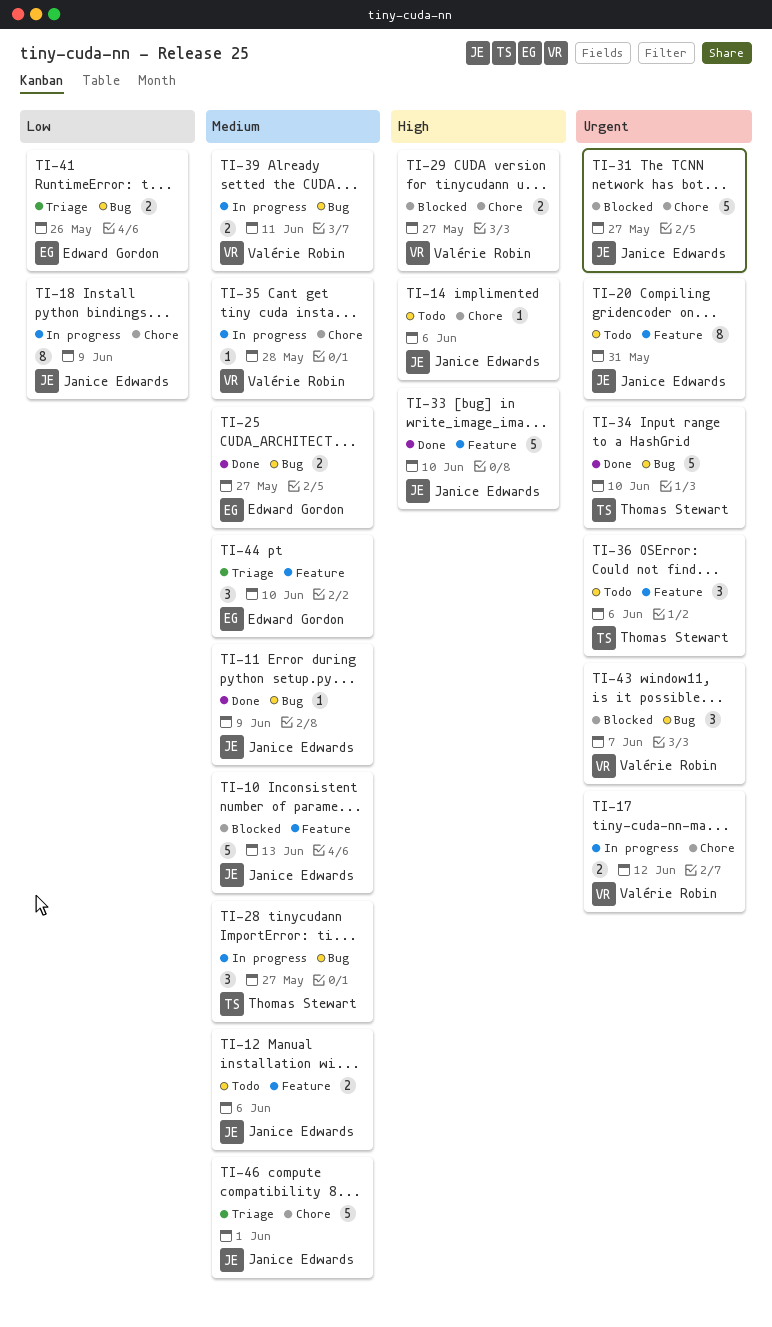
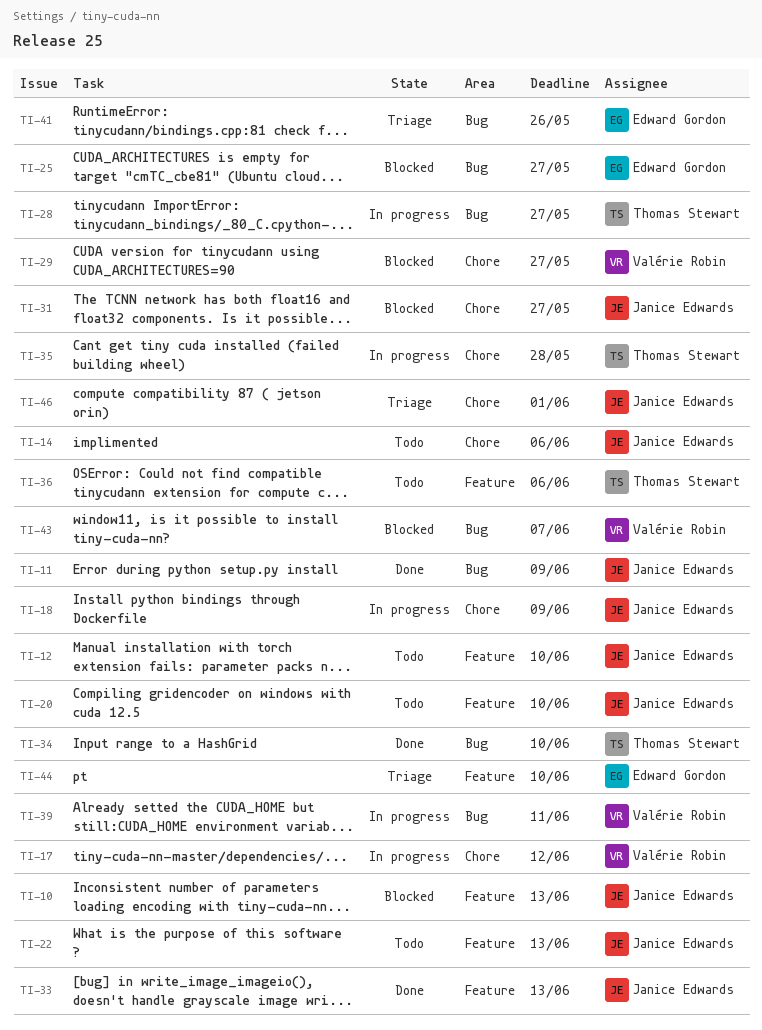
TI-12, due: Jun 6 -> Jun 10
TI-20, due: May 31 -> Jun 10
TI-22: none -> present
TI-25, status: Done -> Blocked
TI-33, due: Jun 10 -> Jun 13
TI-35, owner: Valérie Robin -> Thomas Stewart

